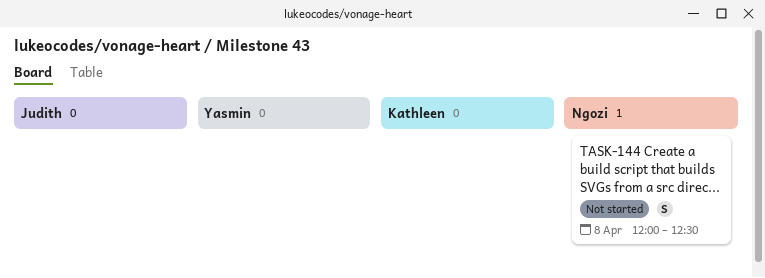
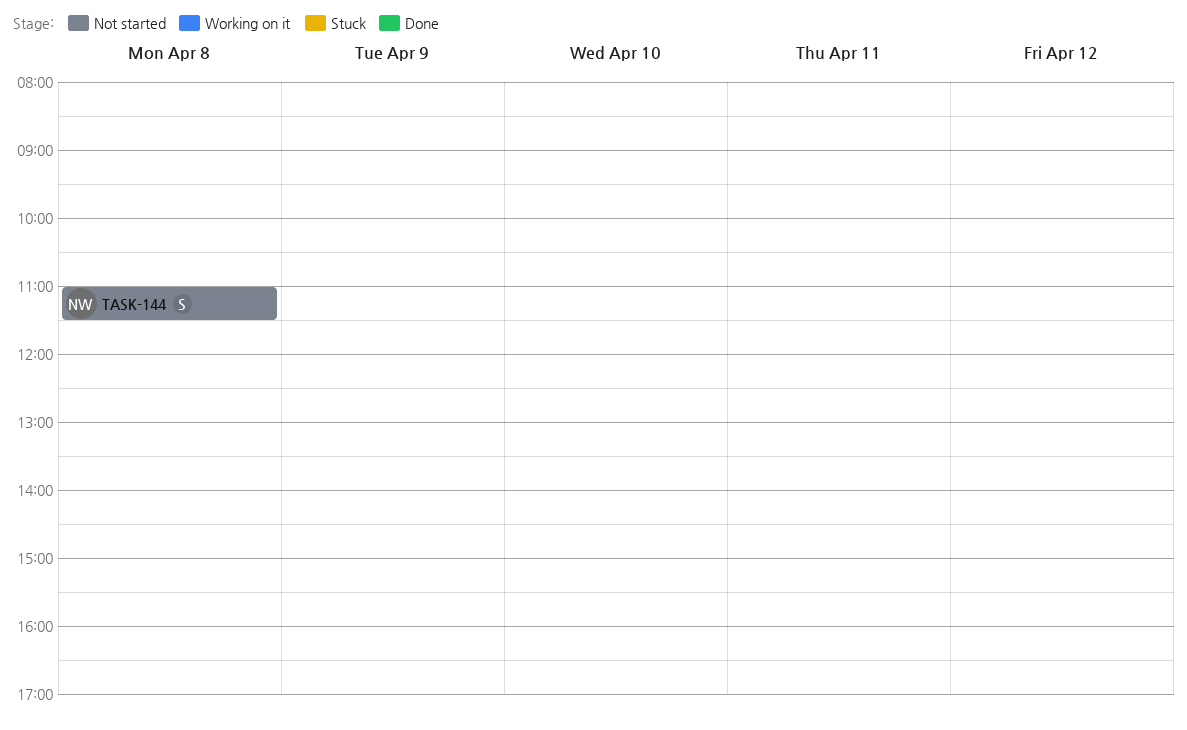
TASK-144, begins: 12:00 -> 11:00
TASK-144, ends: 12:30 -> 11:30

